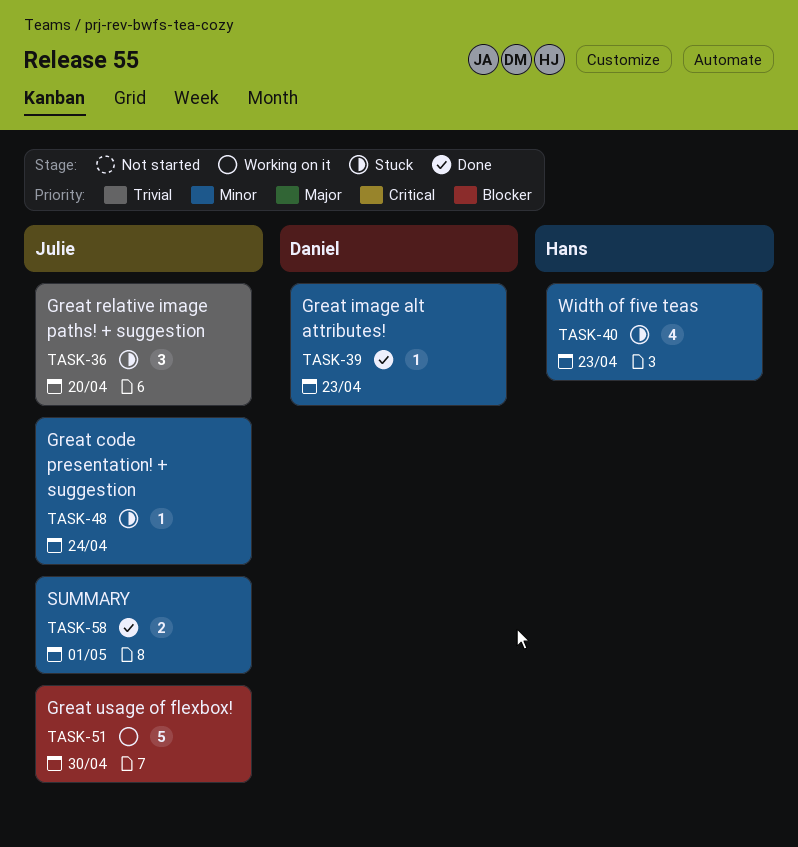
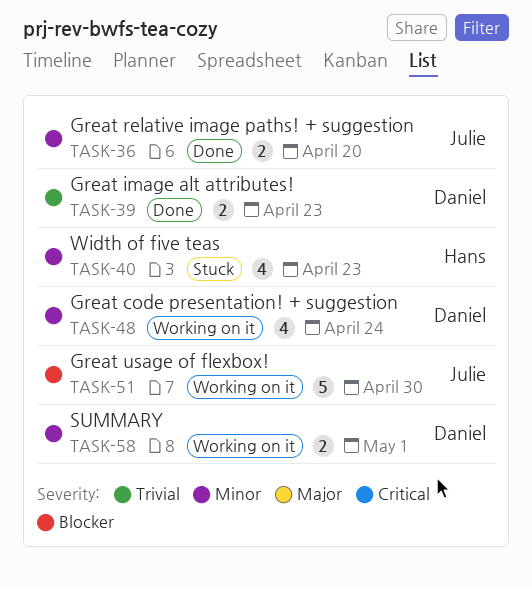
TASK-36, status: Stuck -> Done
TASK-36, priority: Trivial -> Minor
TASK-36, estimate: 3 -> 2
TASK-39, priority: Minor -> Trivial
TASK-39, estimate: 1 -> 2
TASK-48, status: Stuck -> Working on it
TASK-48, owner: Julie -> Daniel
TASK-48, estimate: 1 -> 4
TASK-58, status: Done -> Working on it
TASK-58, owner: Julie -> Daniel

